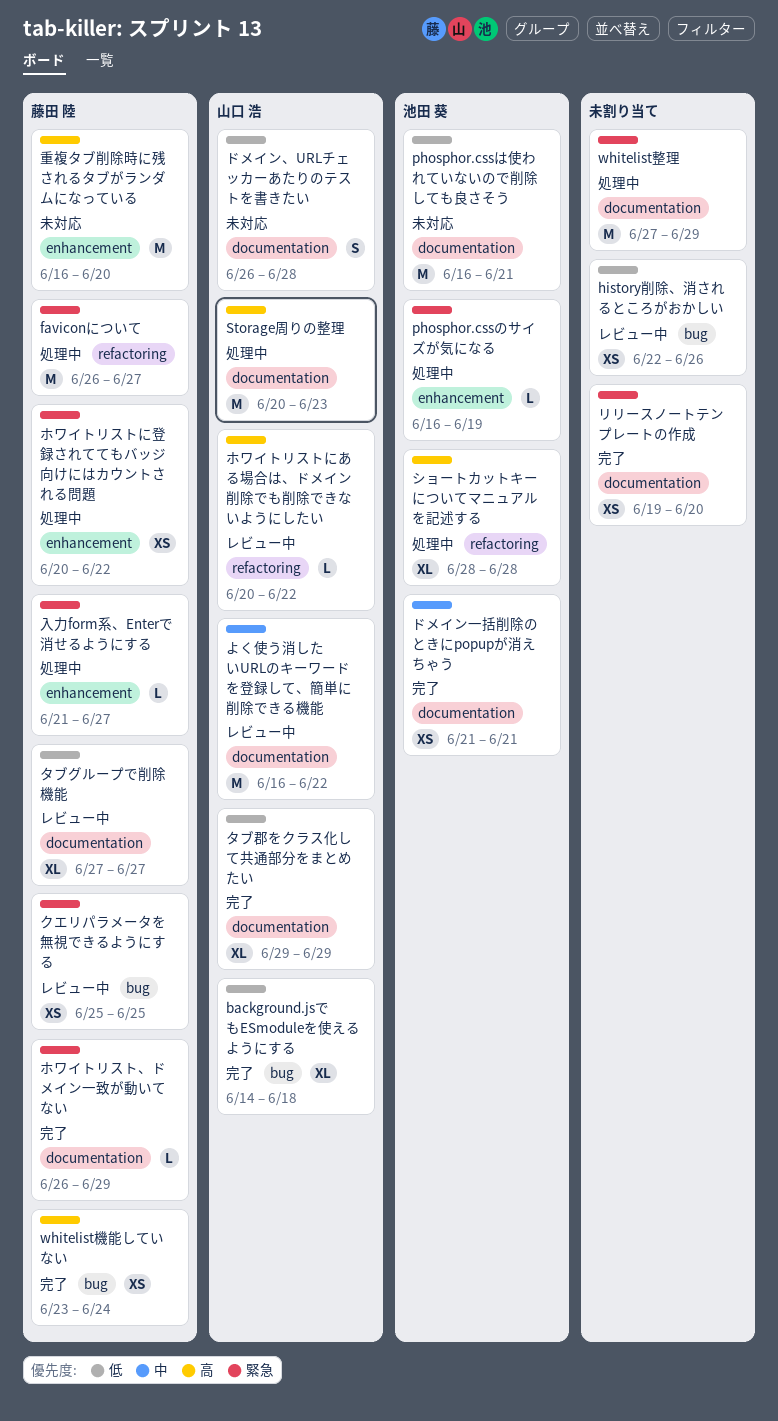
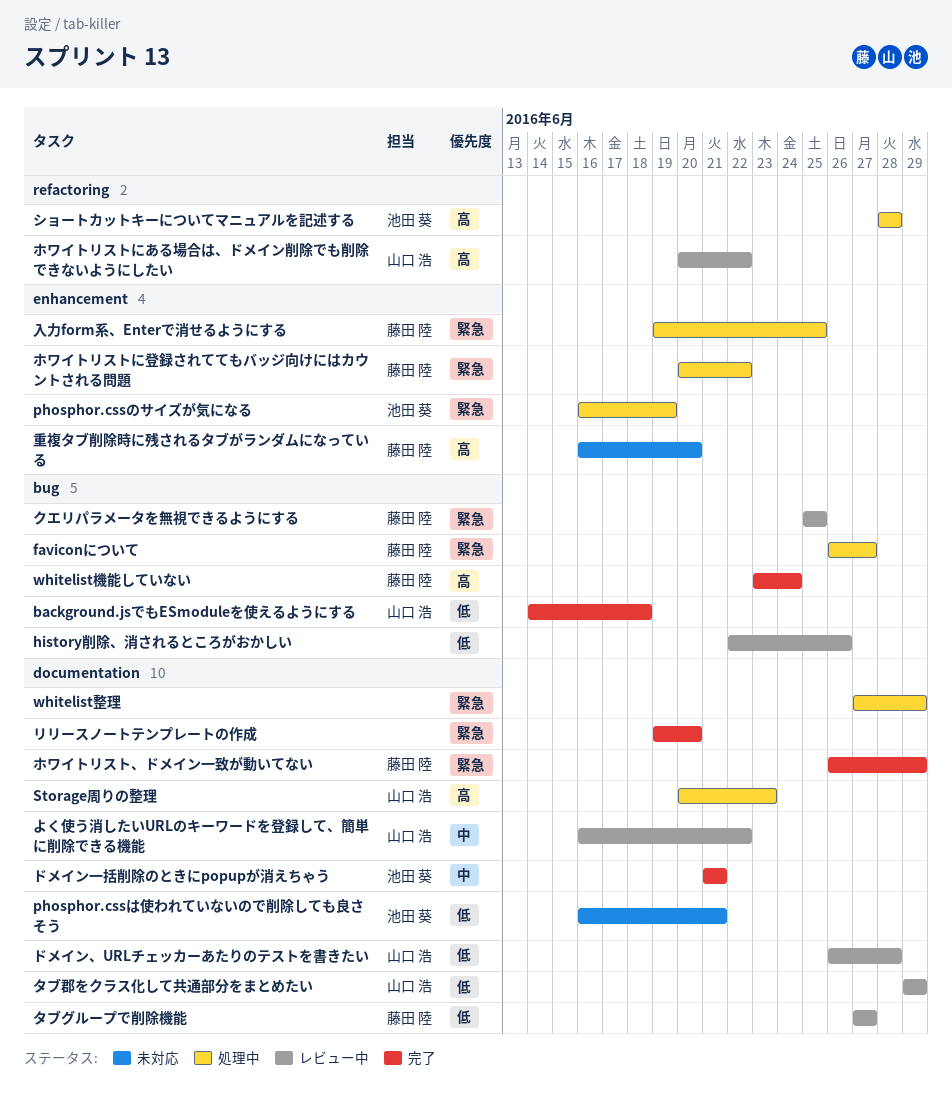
faviconについて, label: refactoring -> bug
タブ郡をクラス化して共通部分をまとめたい, status: 完了 -> レビュー中
ドメイン、URLチェッカーあたりのテストを書きたい, status: 未対応 -> レビュー中
入力form系、Enterで消せるようにする, start: Jun 21 -> Jun 19
入力form系、Enterで消せるようにする, due: Jun 27 -> Jun 25

